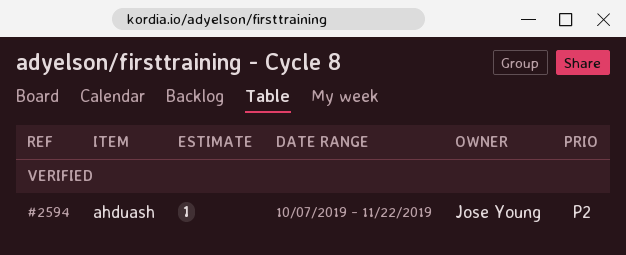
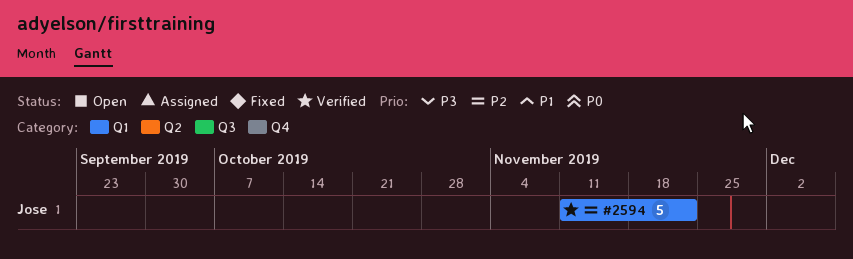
#2594, estimate: 1 -> 5
#2594, start: Oct 7 -> Nov 11

